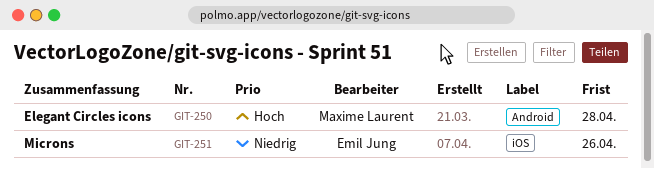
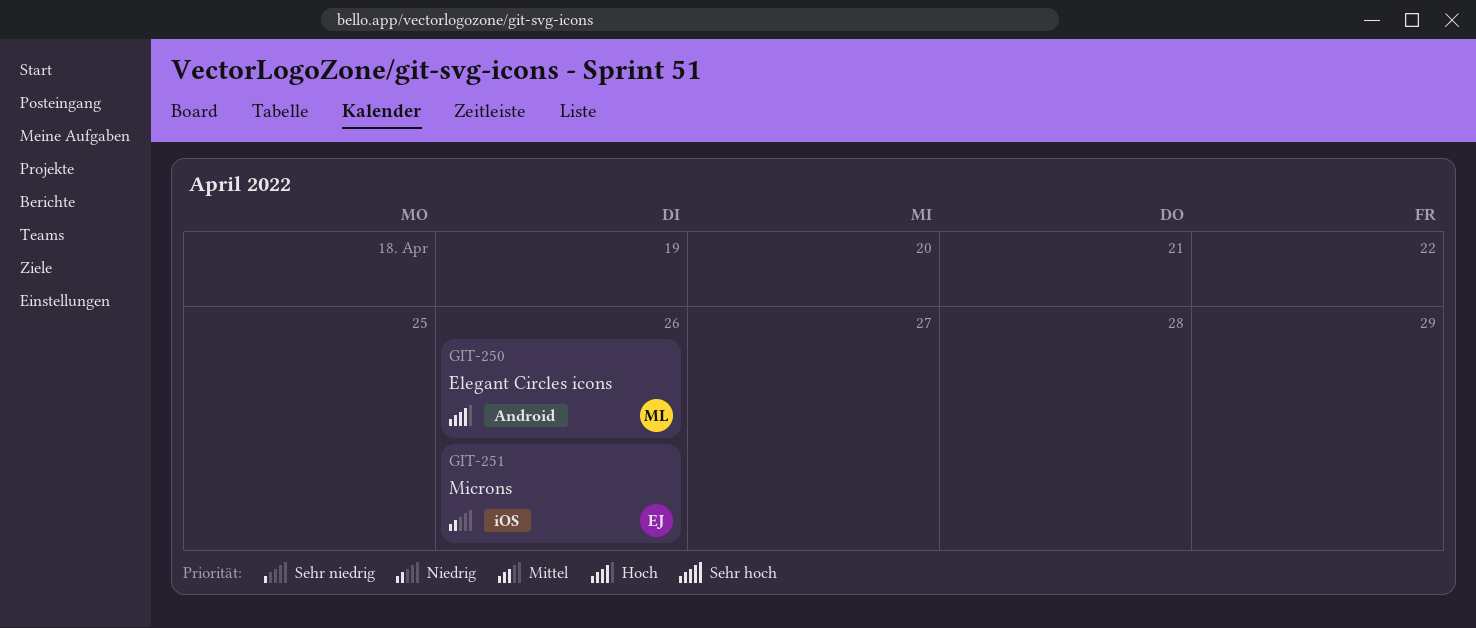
GIT-250, due: Apr 28 -> Apr 26

